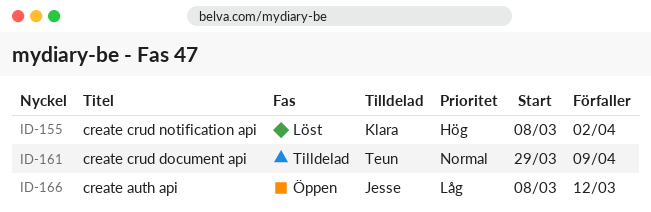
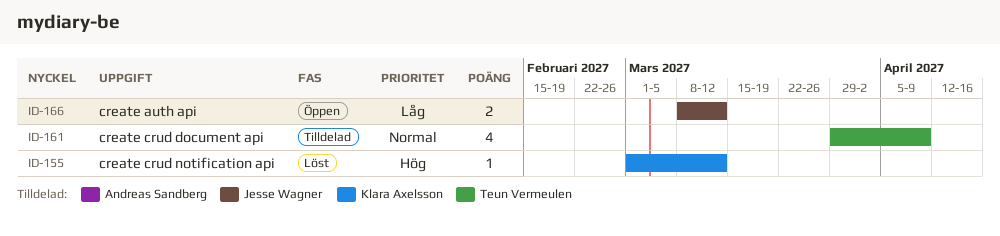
ID-155, start: Mar 8 -> Mar 1
ID-155, due: Apr 2 -> Mar 12

